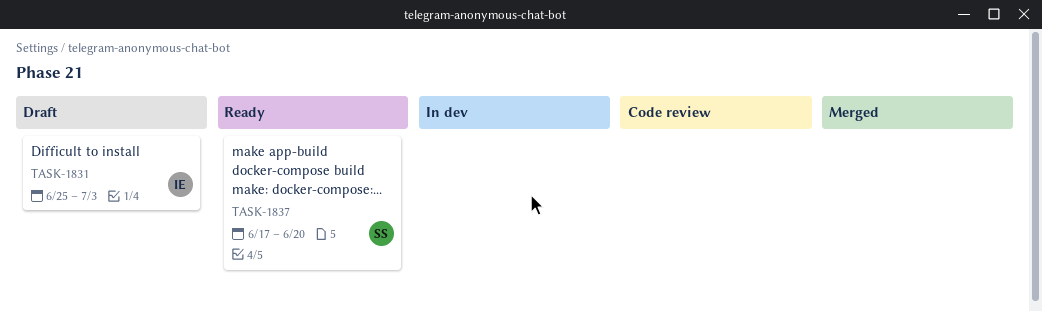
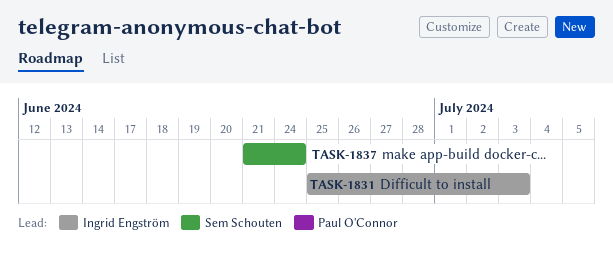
TASK-1837, start: Jun 17 -> Jun 21
TASK-1837, due: Jun 20 -> Jun 24

